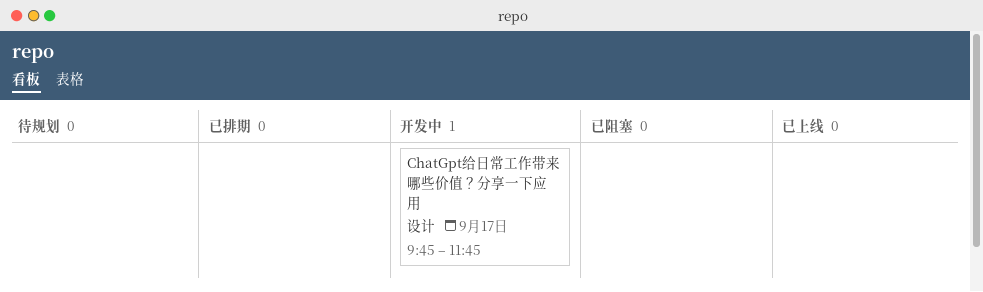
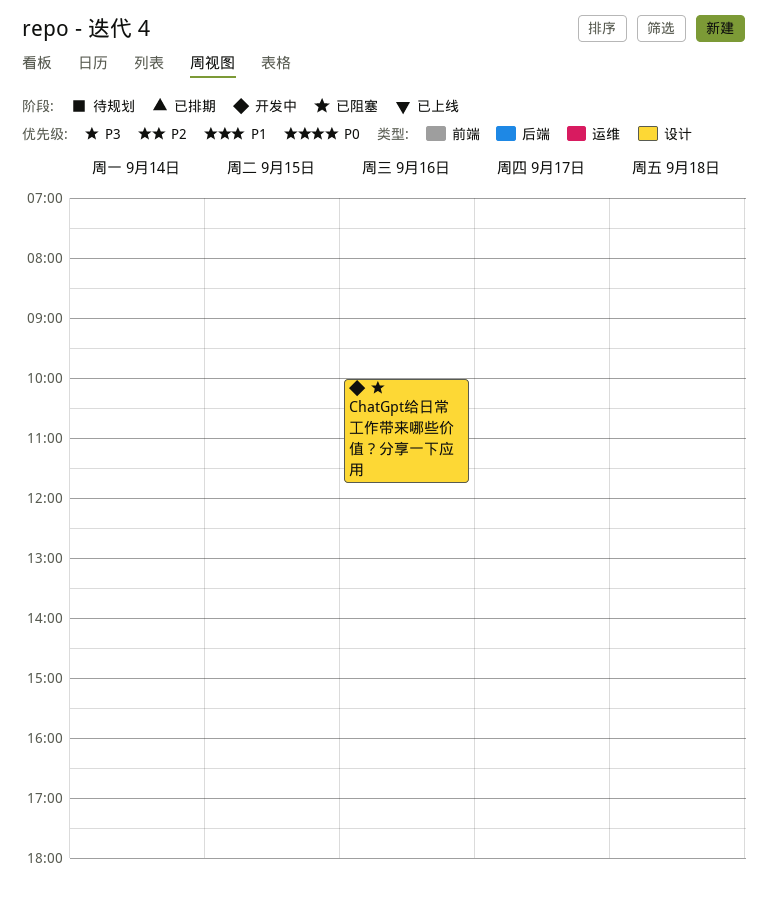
ChatGpt给日常工作带来哪些价值？分享一下应用, day: Sep 17 -> Sep 16
ChatGpt给日常工作带来哪些价值？分享一下应用, begins: 09:45 -> 10:00

